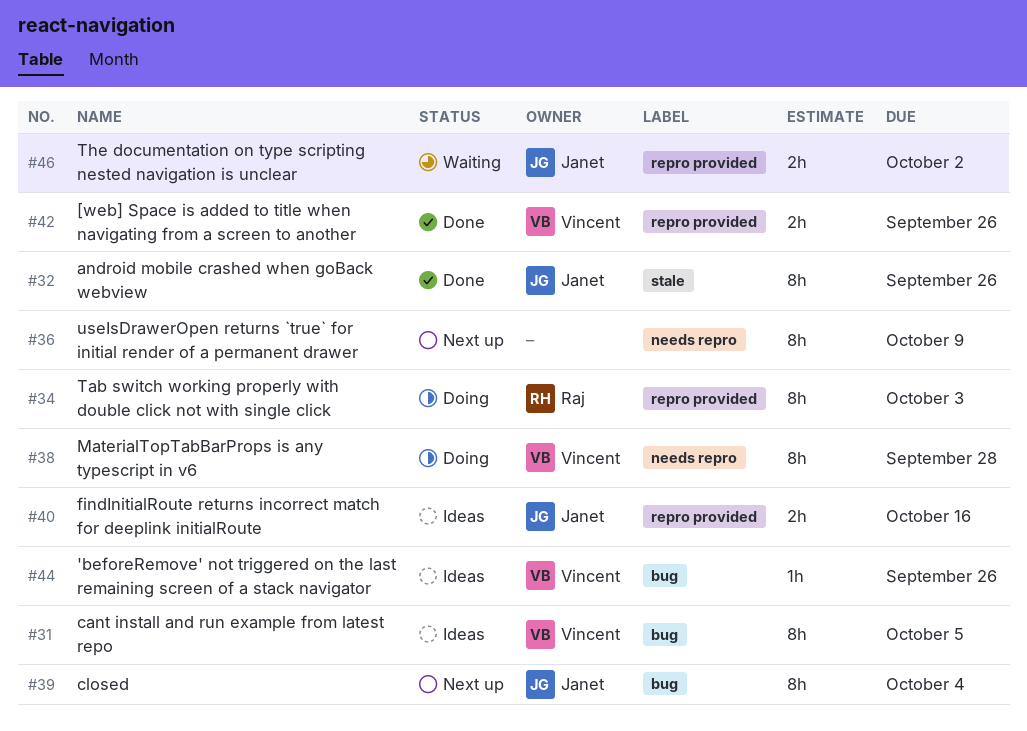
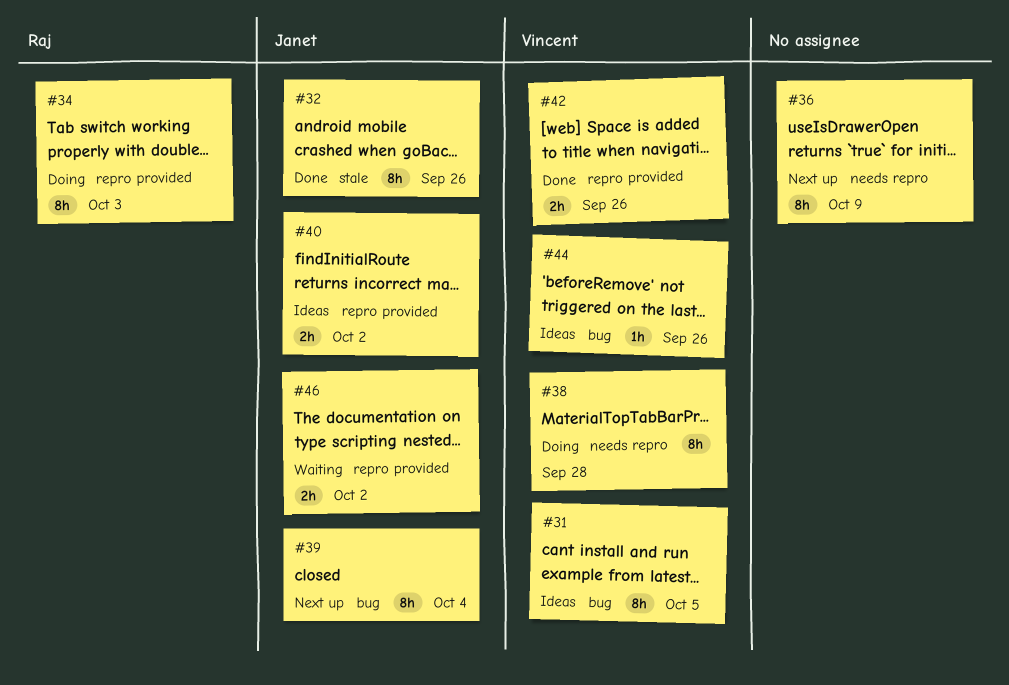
#40, due: Oct 16 -> Oct 2

